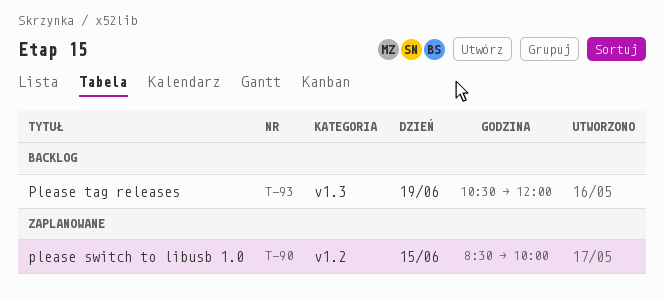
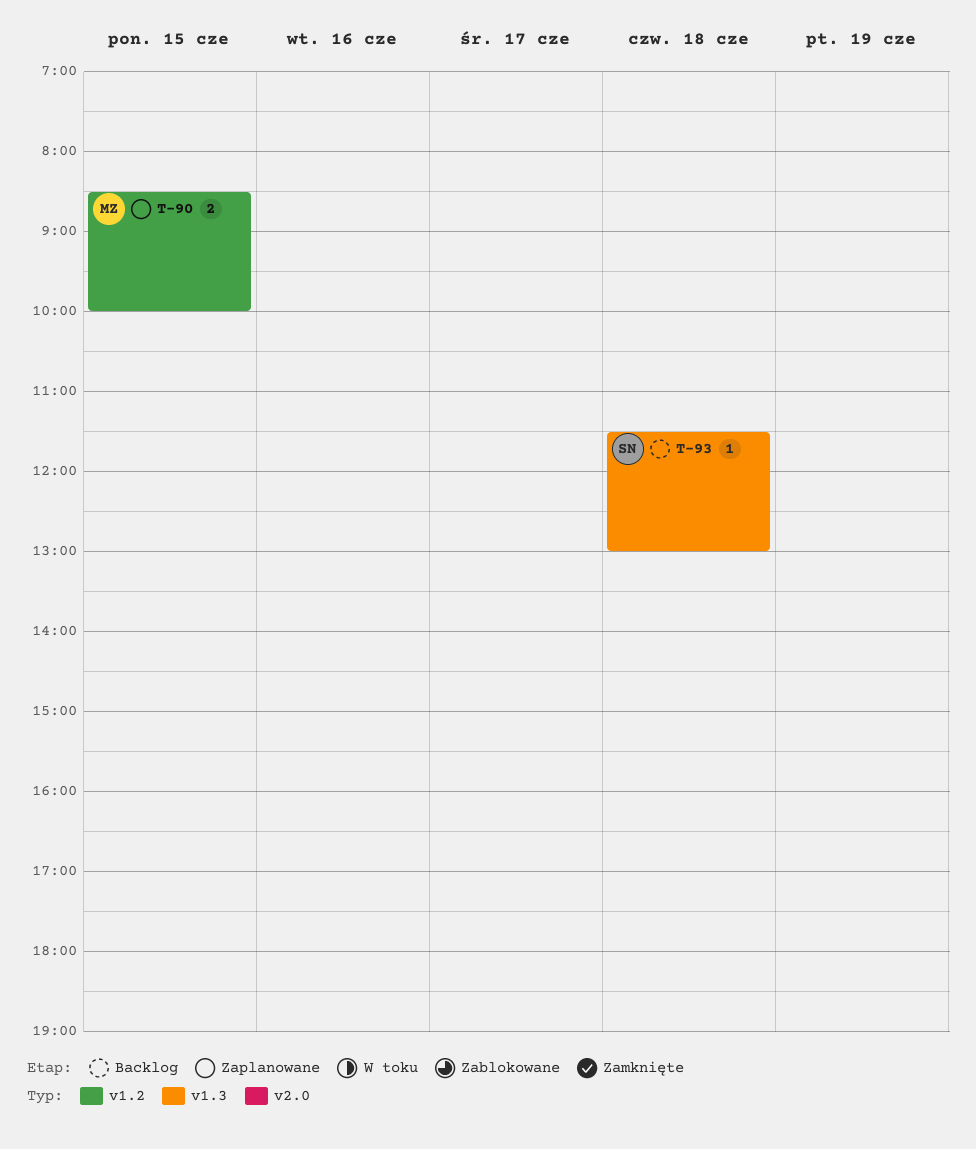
T-93, day: Jun 19 -> Jun 18
T-93, begins: 10:30 -> 11:30
T-93, ends: 12:00 -> 13:00

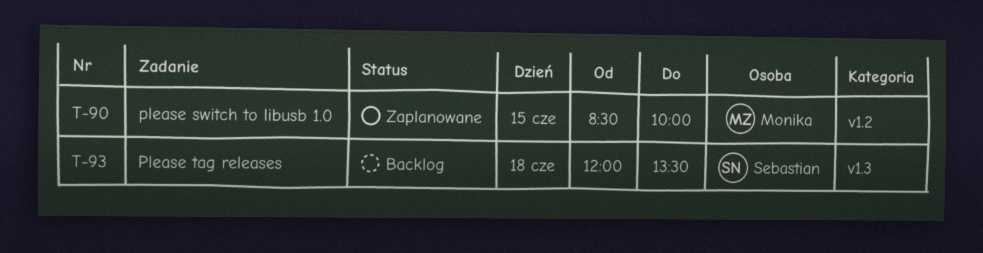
T-93, begins: 11:30 -> 12:00
T-93, ends: 13:00 -> 13:30

